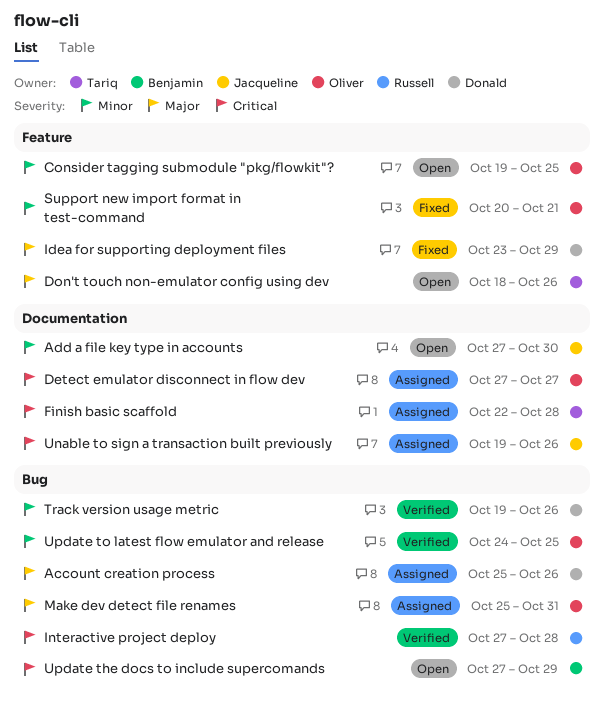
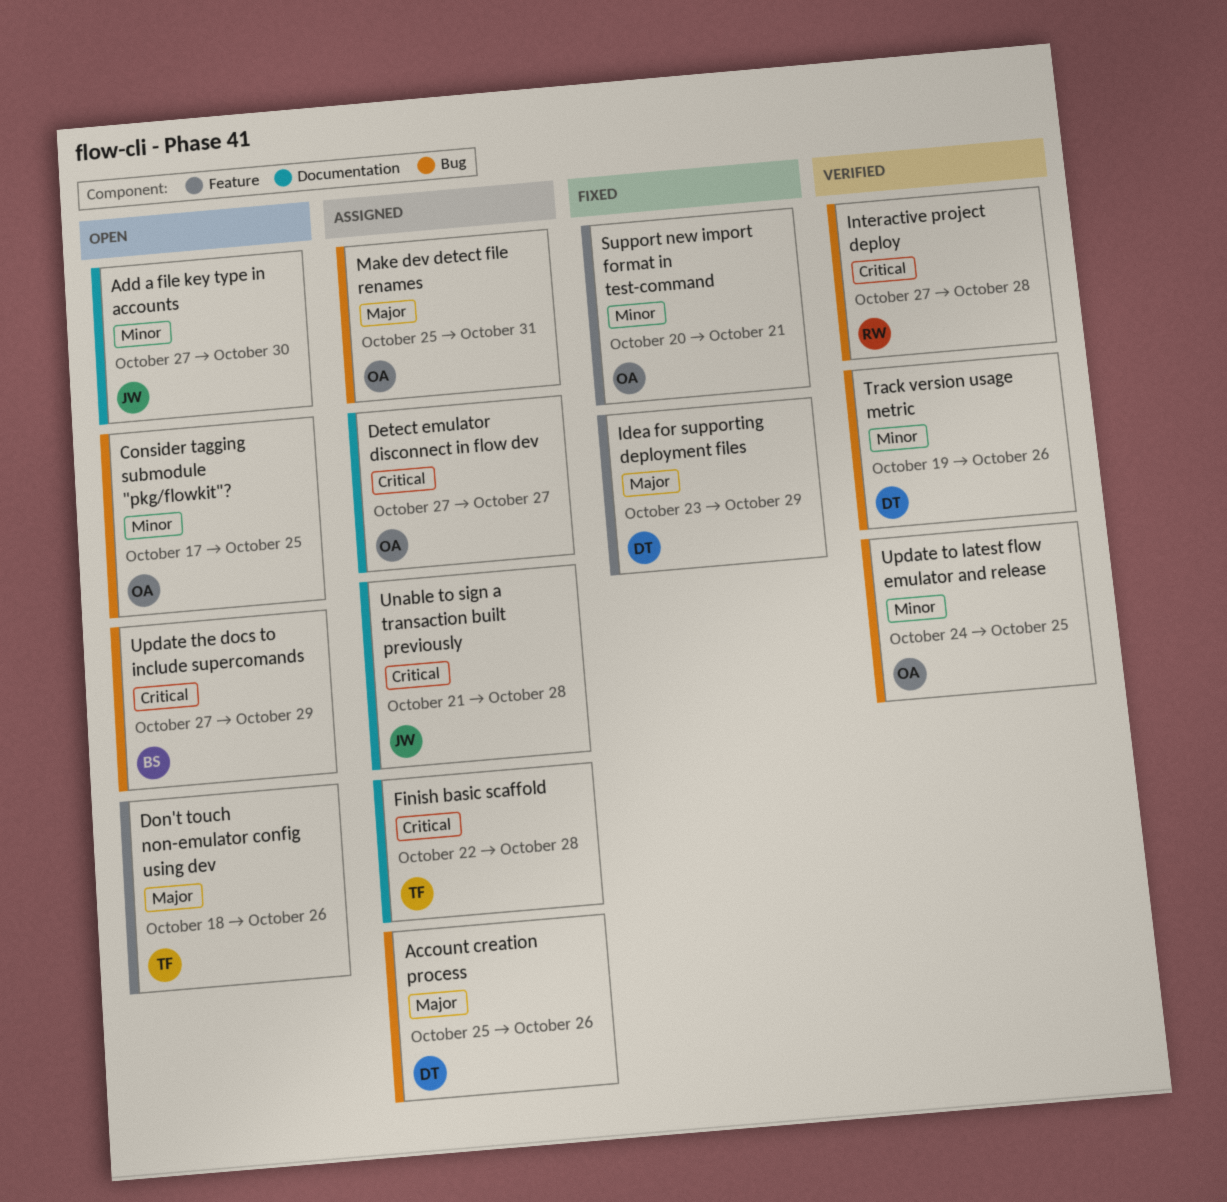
Consider tagging submodule "pkg/flowkit"?, label: Feature -> Bug
Consider tagging submodule "pkg/flowkit"?, start: Oct 19 -> Oct 17
Unable to sign a transaction built previously, start: Oct 19 -> Oct 21
Unable to sign a transaction built previously, due: Oct 26 -> Oct 28

